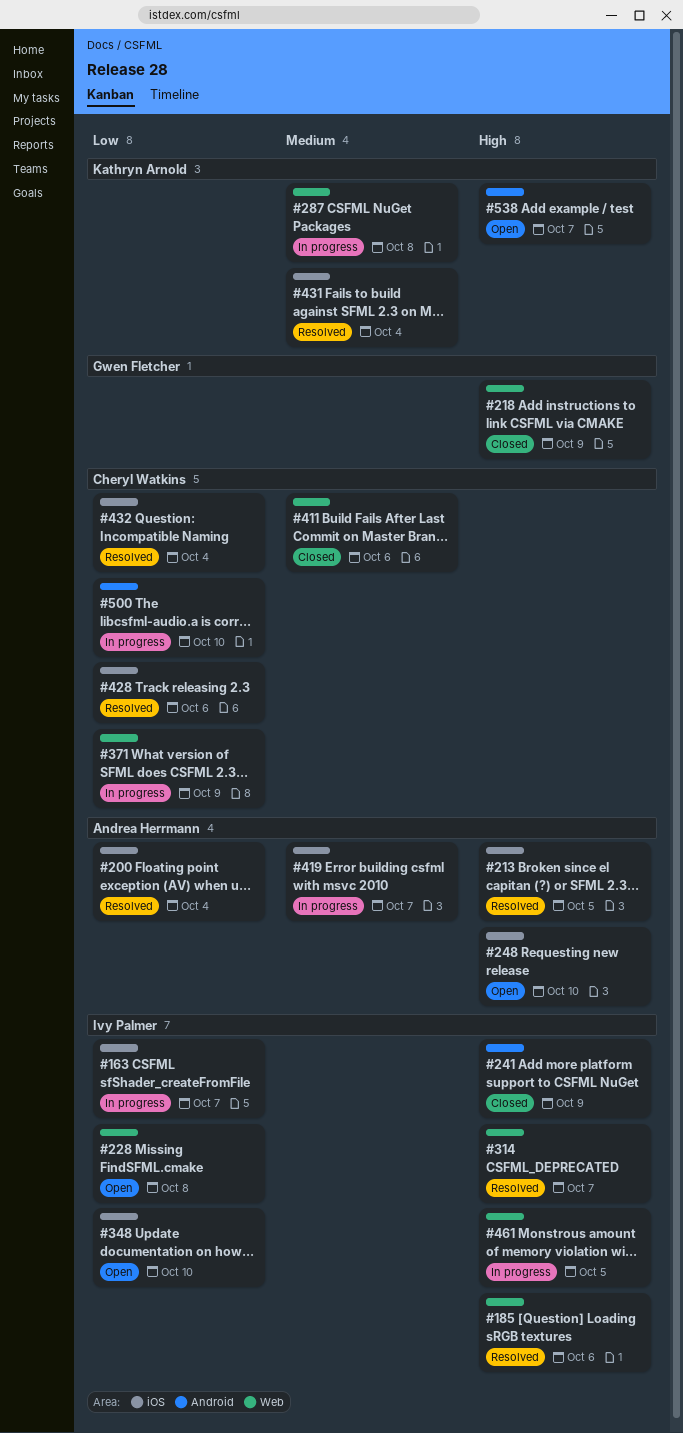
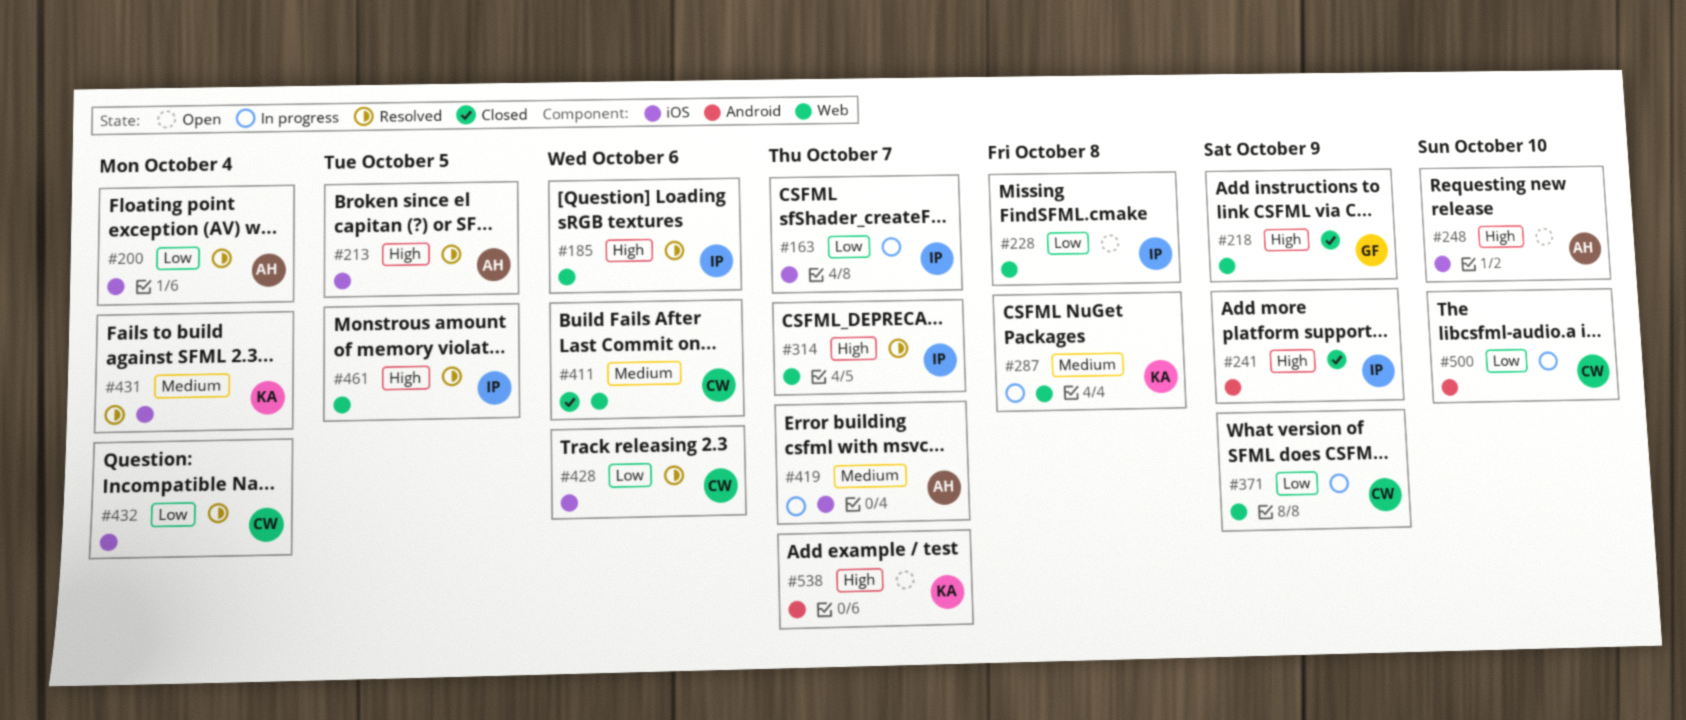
#348: present -> none
#461, status: In progress -> Resolved

